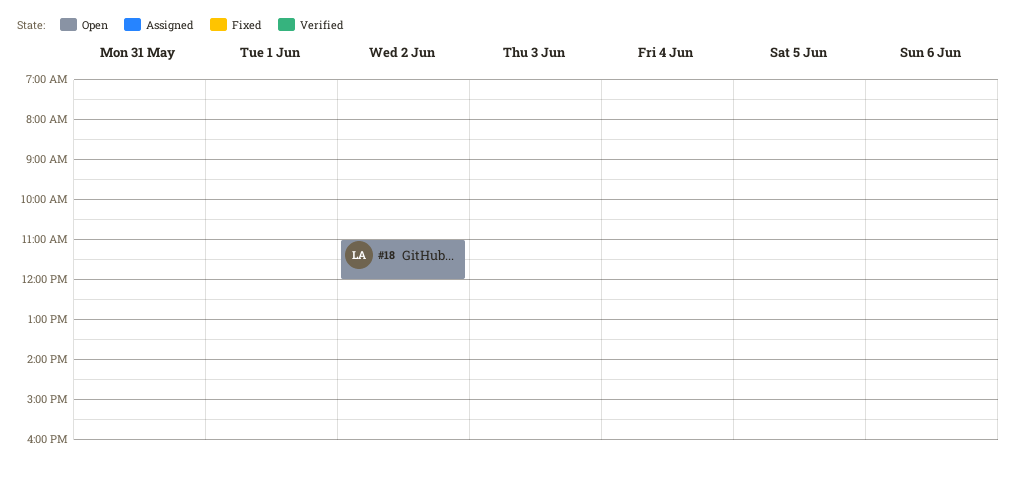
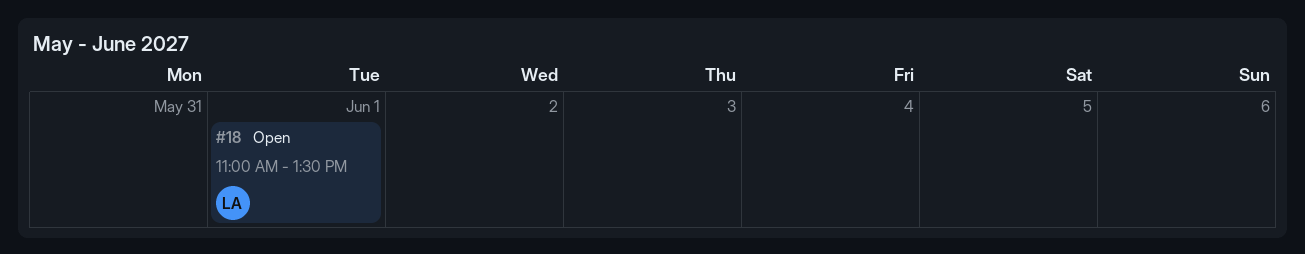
#18, day: Jun 2 -> Jun 1
#18, ends: 12:00 -> 13:30

